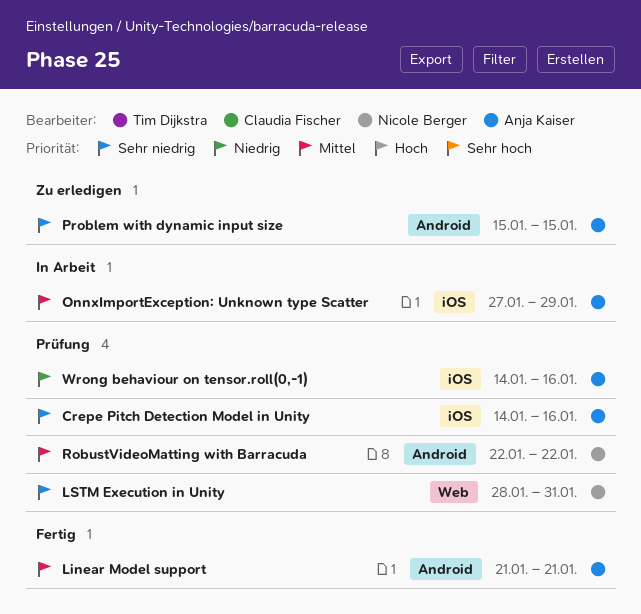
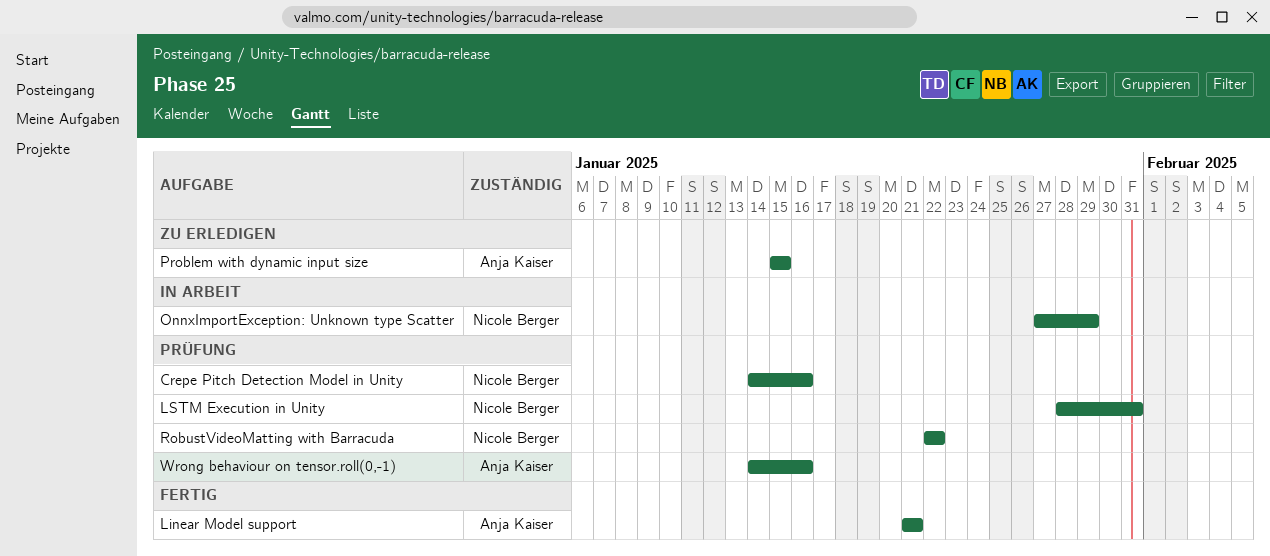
Crepe Pitch Detection Model in Unity, owner: Anja Kaiser -> Nicole Berger
OnnxImportException: Unknown type Scatter, owner: Anja Kaiser -> Nicole Berger

